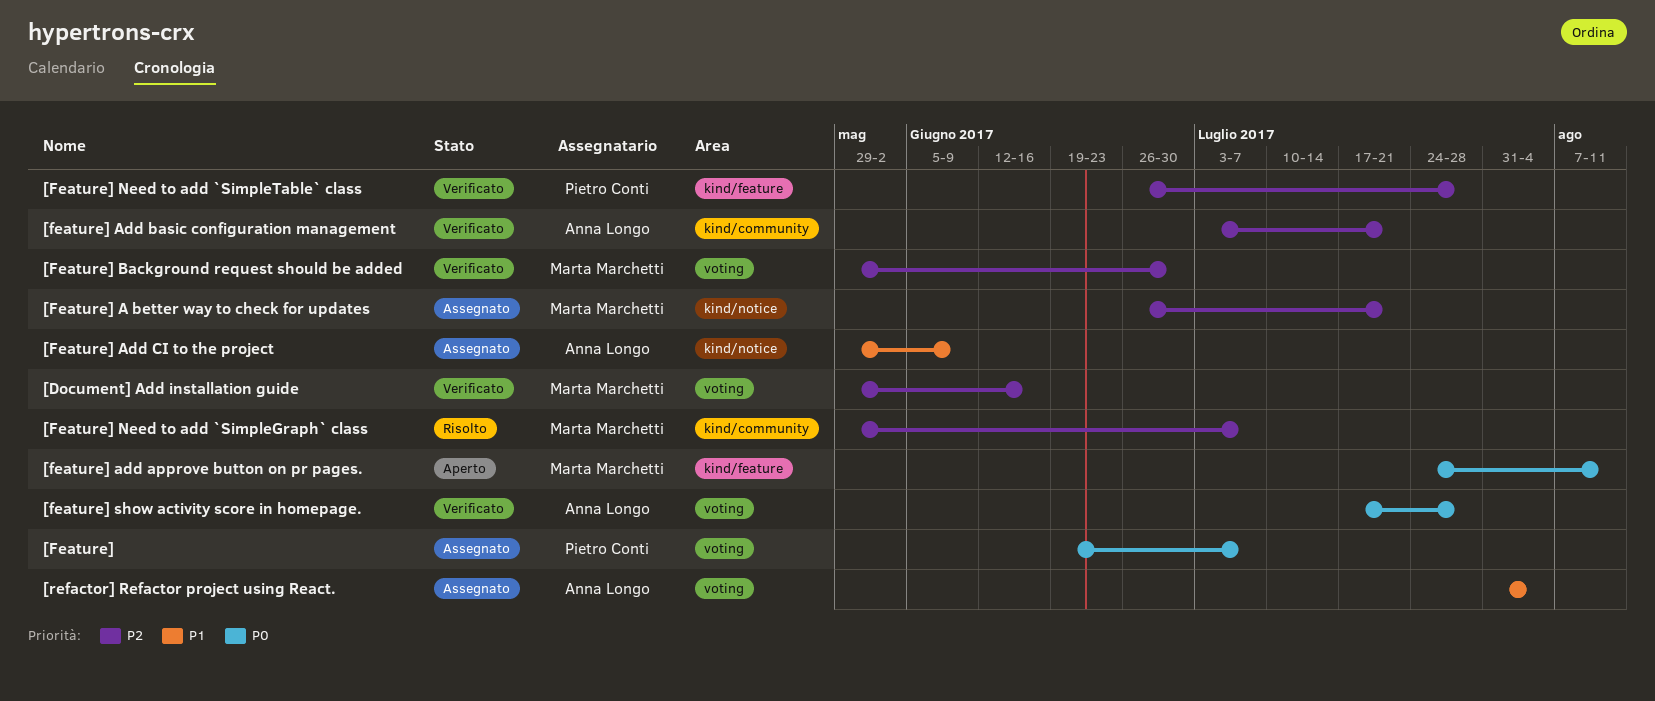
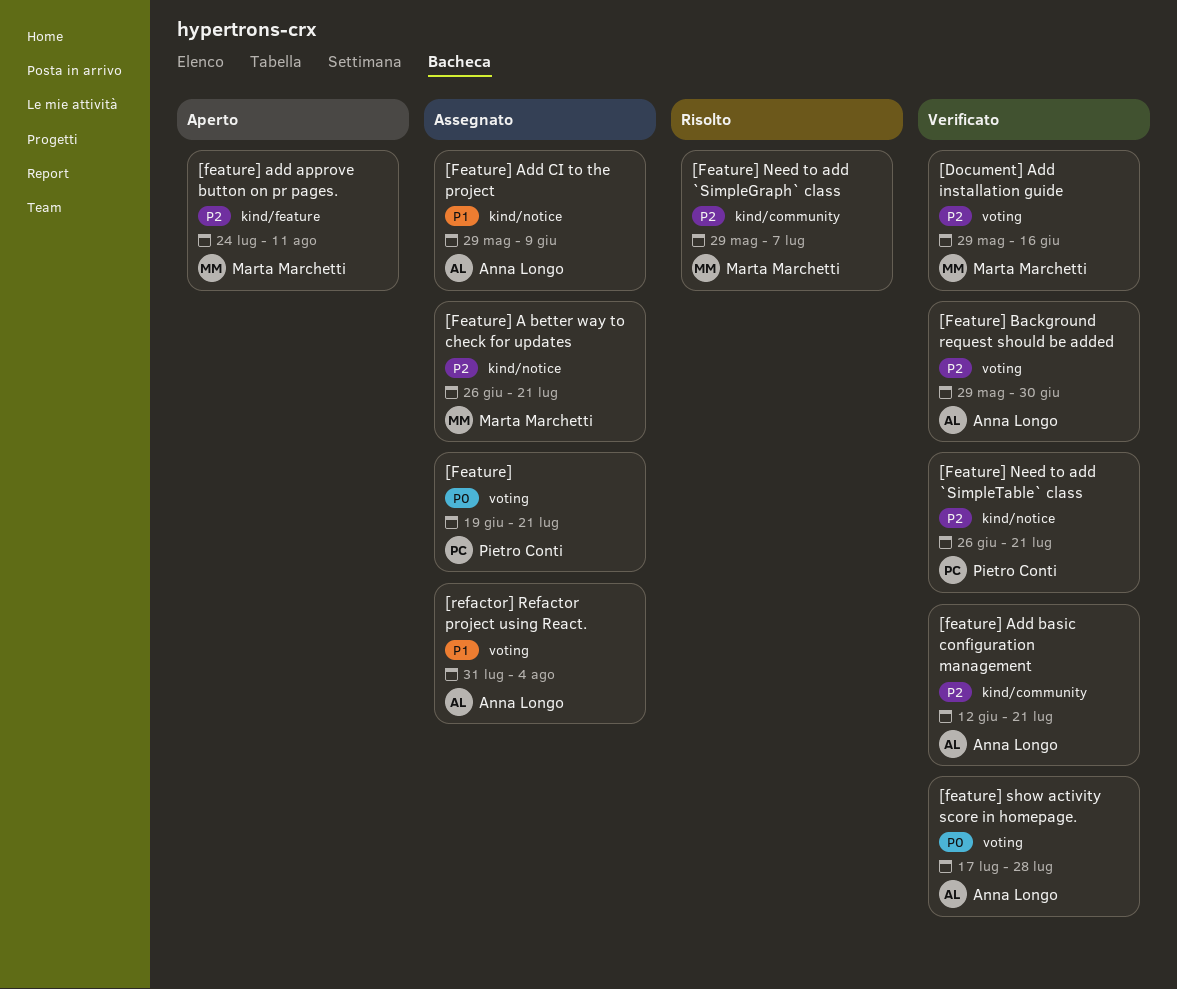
[Feature], due: Jul 7 -> Jul 21
[feature] add approve button on pr pages., priority: P0 -> P2
[feature] Add basic configuration management, start: Jul 3 -> Jun 12
[Feature] Background request should be added, owner: Marta Marchetti -> Anna Longo
[Feature] Need to add `SimpleTable` class, label: kind/feature -> kind/notice
[Feature] Need to add `SimpleTable` class, due: Jul 28 -> Jul 21

